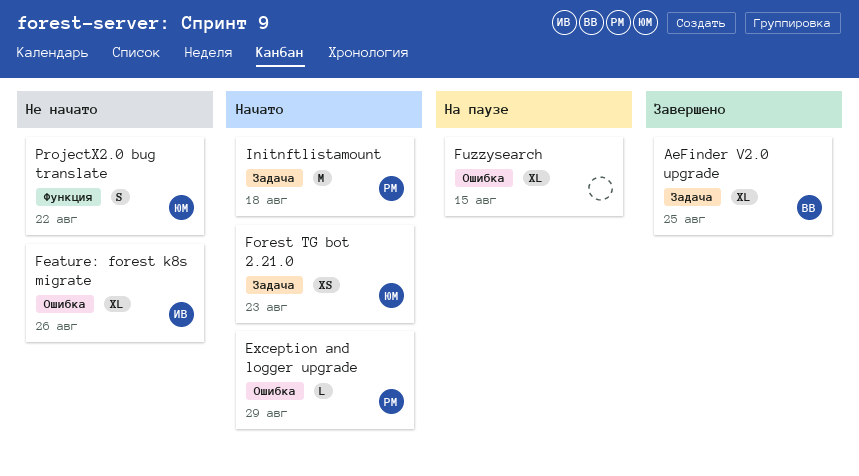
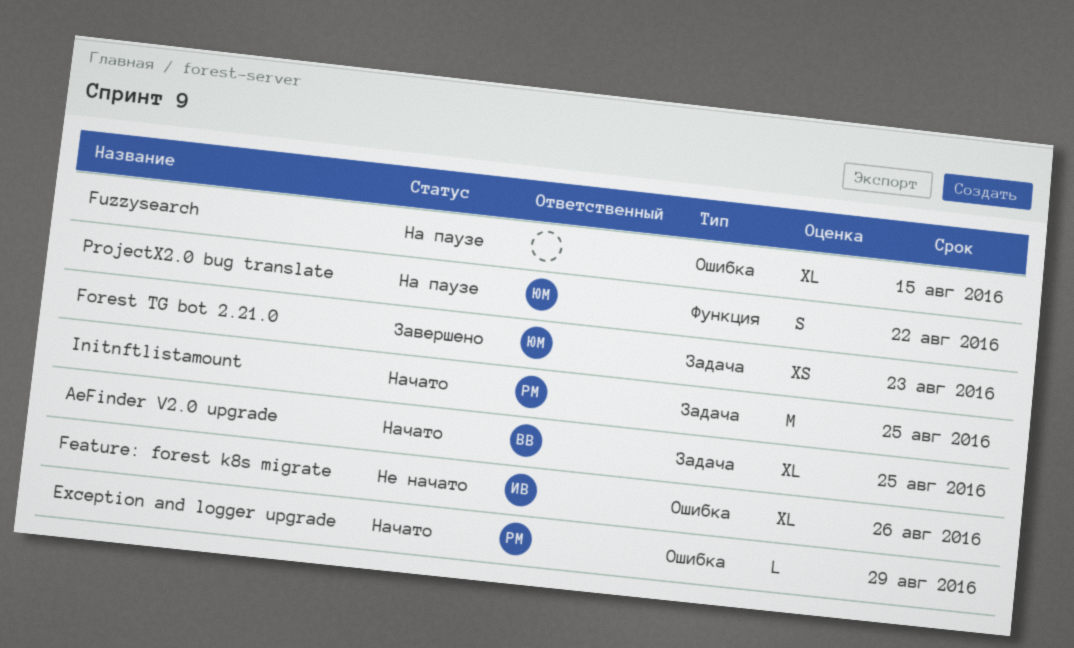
AeFinder V2.0 upgrade, status: Завершено -> Начато
Forest TG bot 2.21.0, status: Начато -> Завершено
Initnftlistamount, due: Aug 18 -> Aug 25
ProjectX2.0 bug translate, status: Не начато -> На паузе

